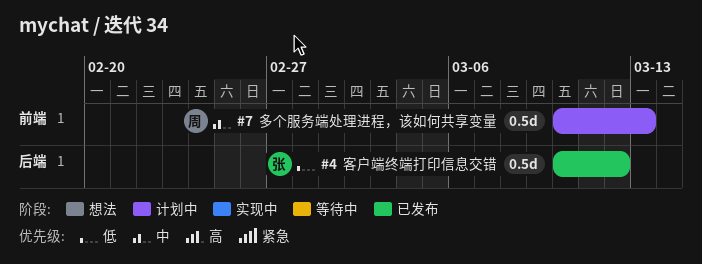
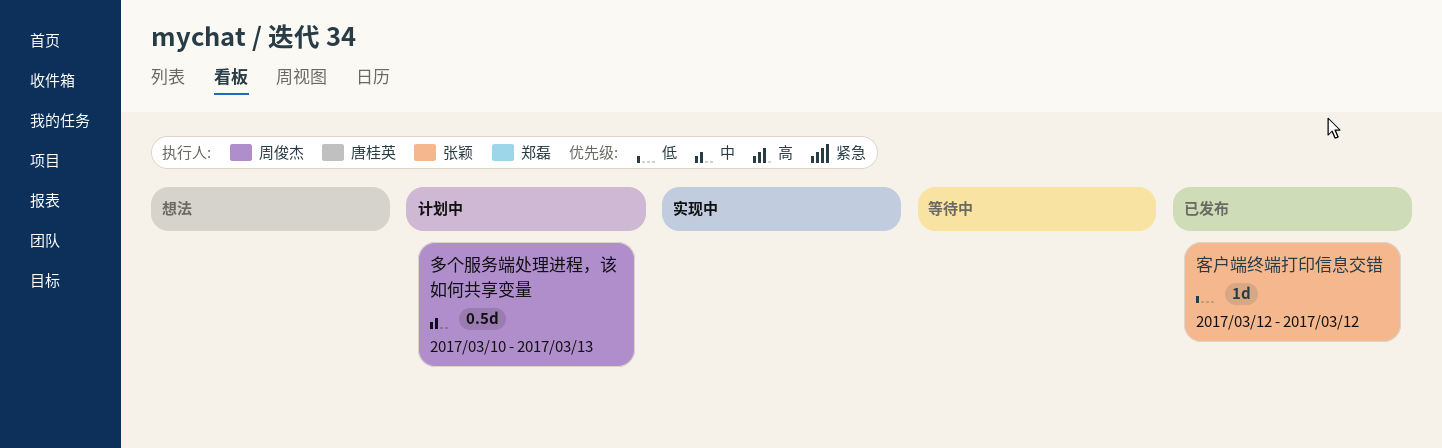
客户端终端打印信息交错, estimate: 0.5d -> 1d
客户端终端打印信息交错, start: Mar 10 -> Mar 12

